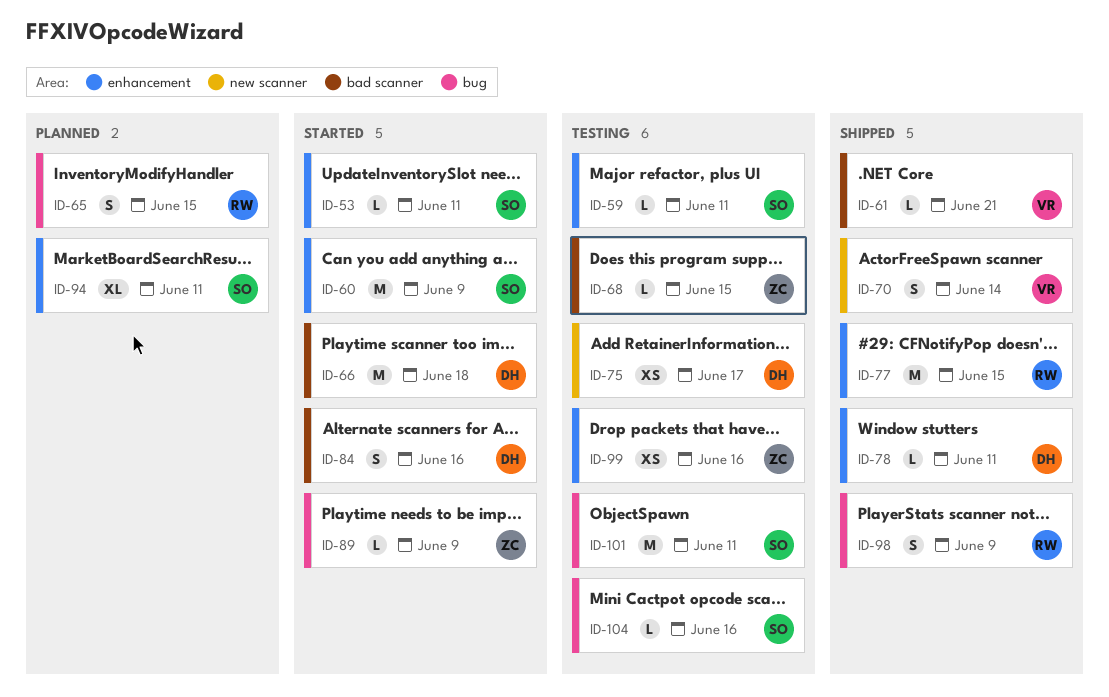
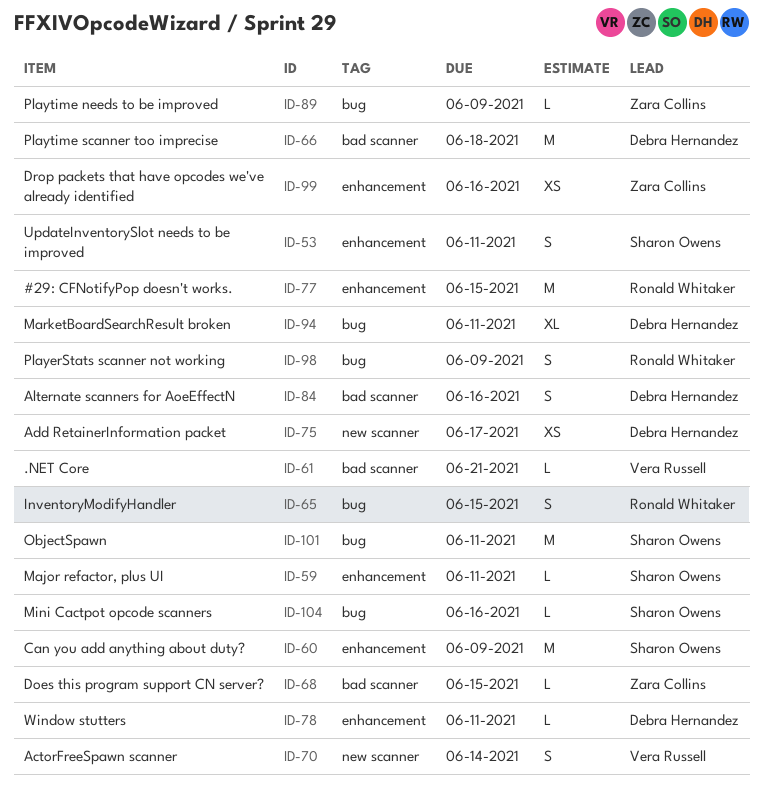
ID-53, estimate: L -> S
ID-94, owner: Sharon Owens -> Debra Hernandez
ID-94, label: enhancement -> bug

